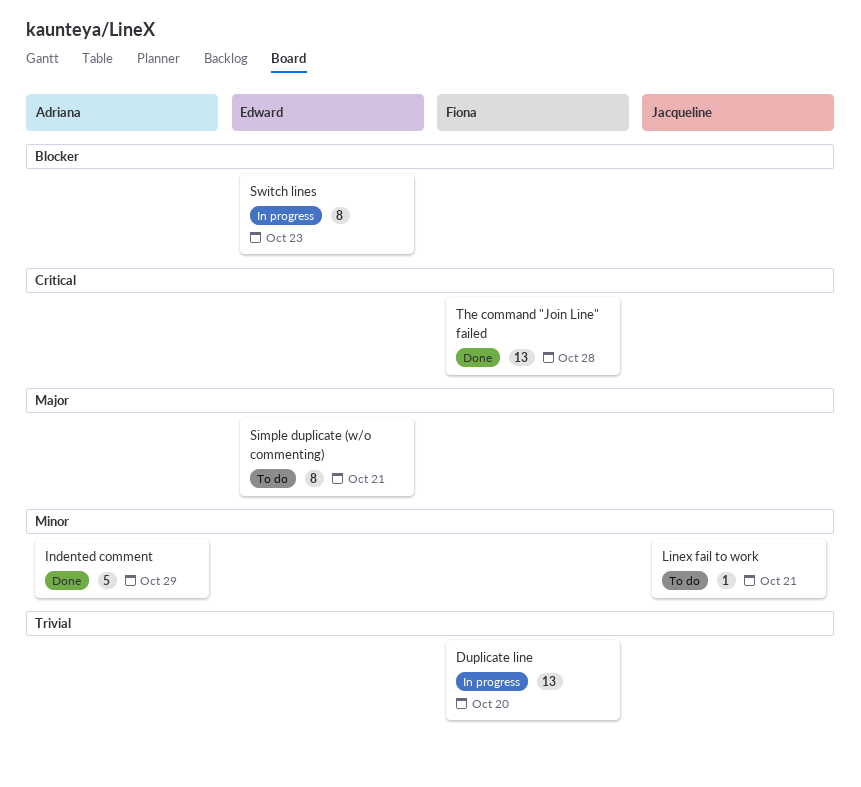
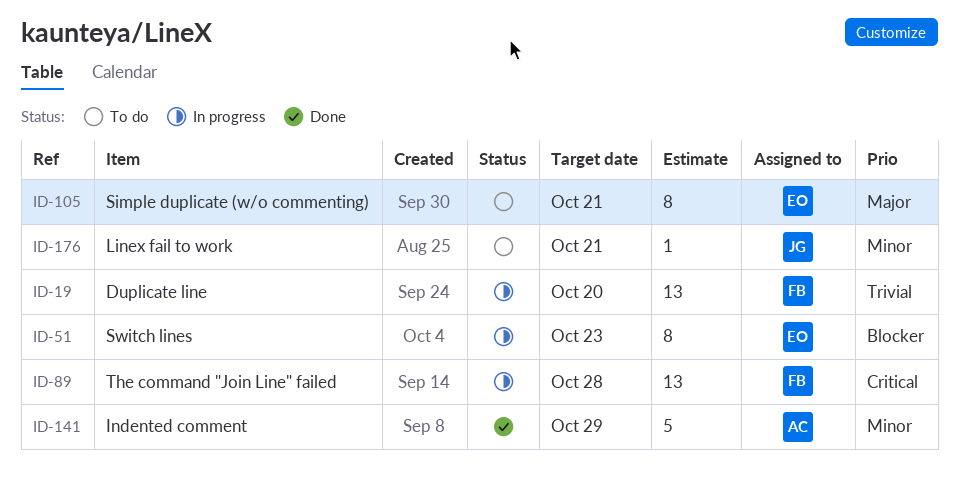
The command "Join Line" failed, status: Done -> In progress

